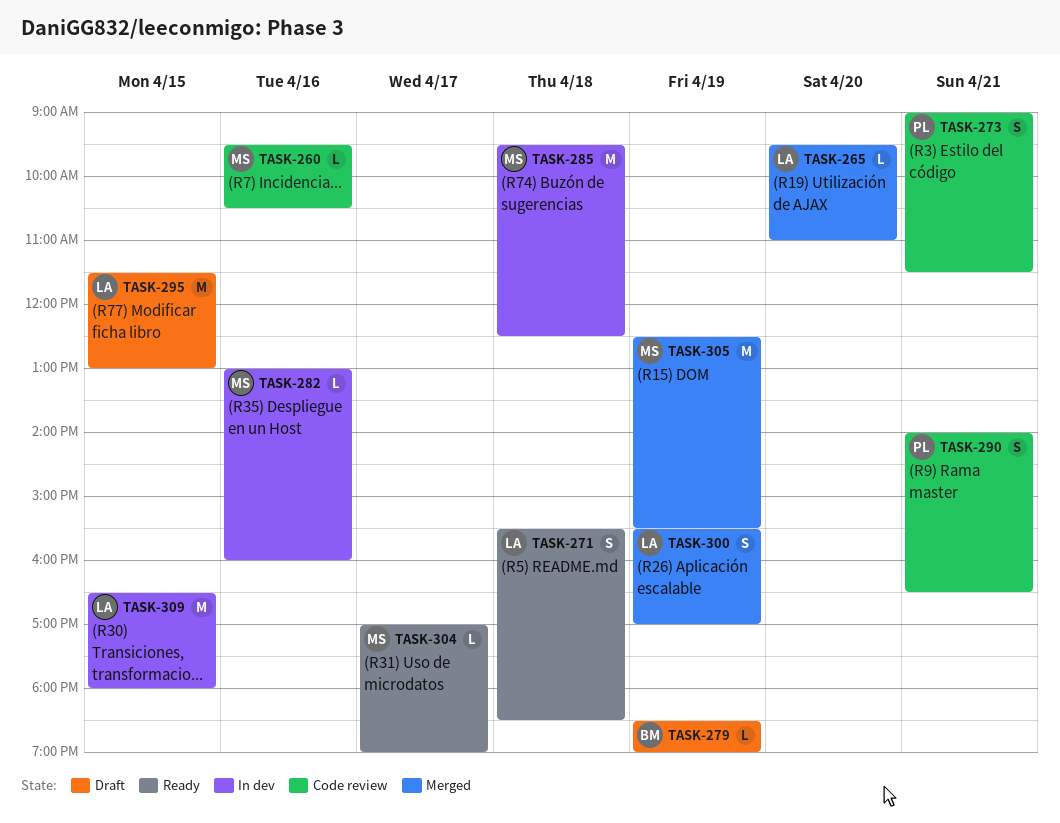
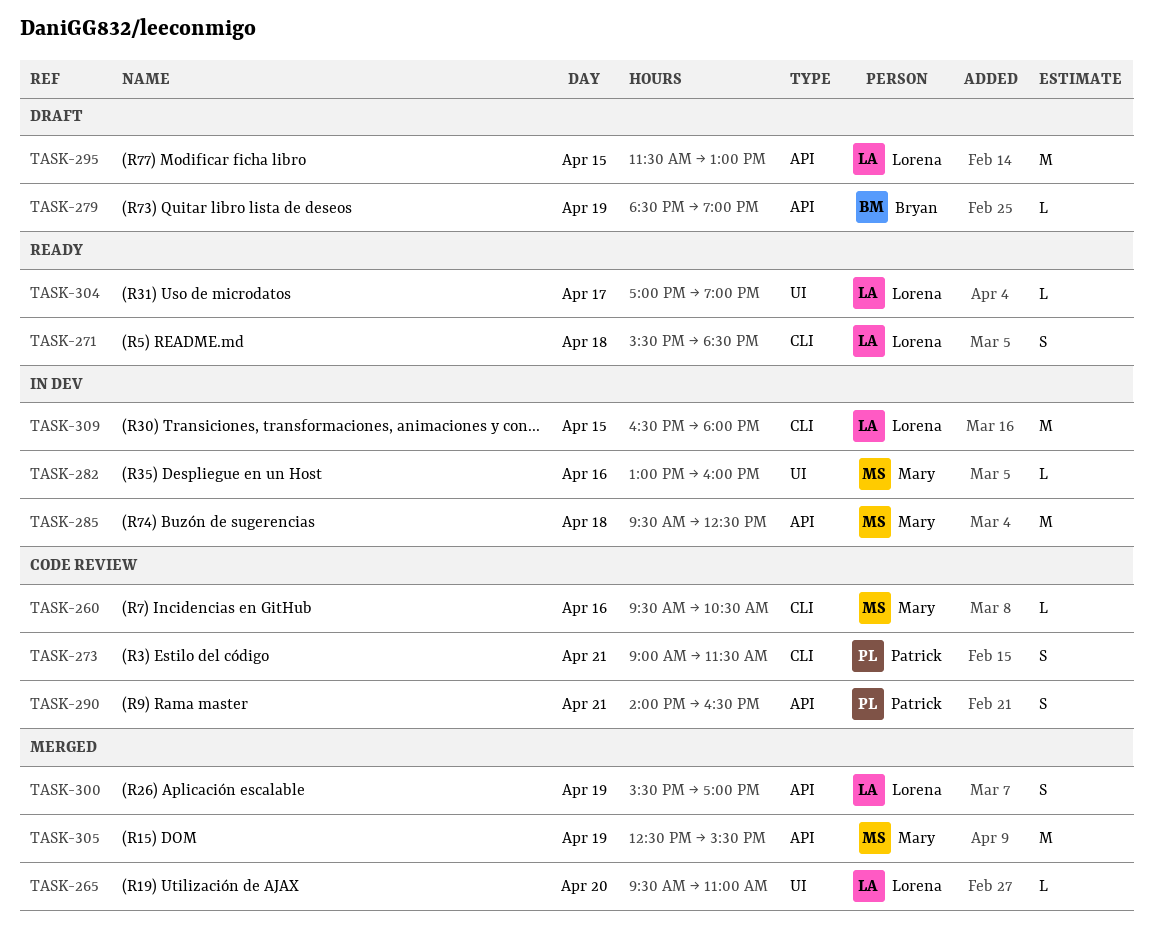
TASK-304, owner: Mary -> Lorena

